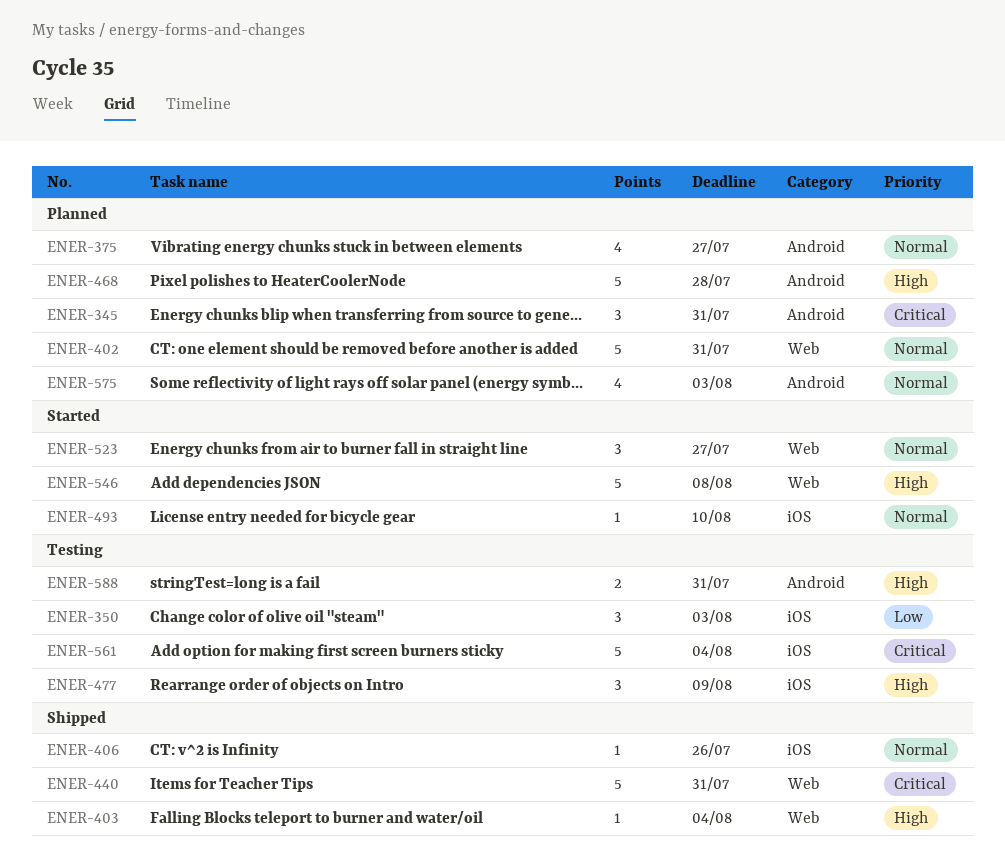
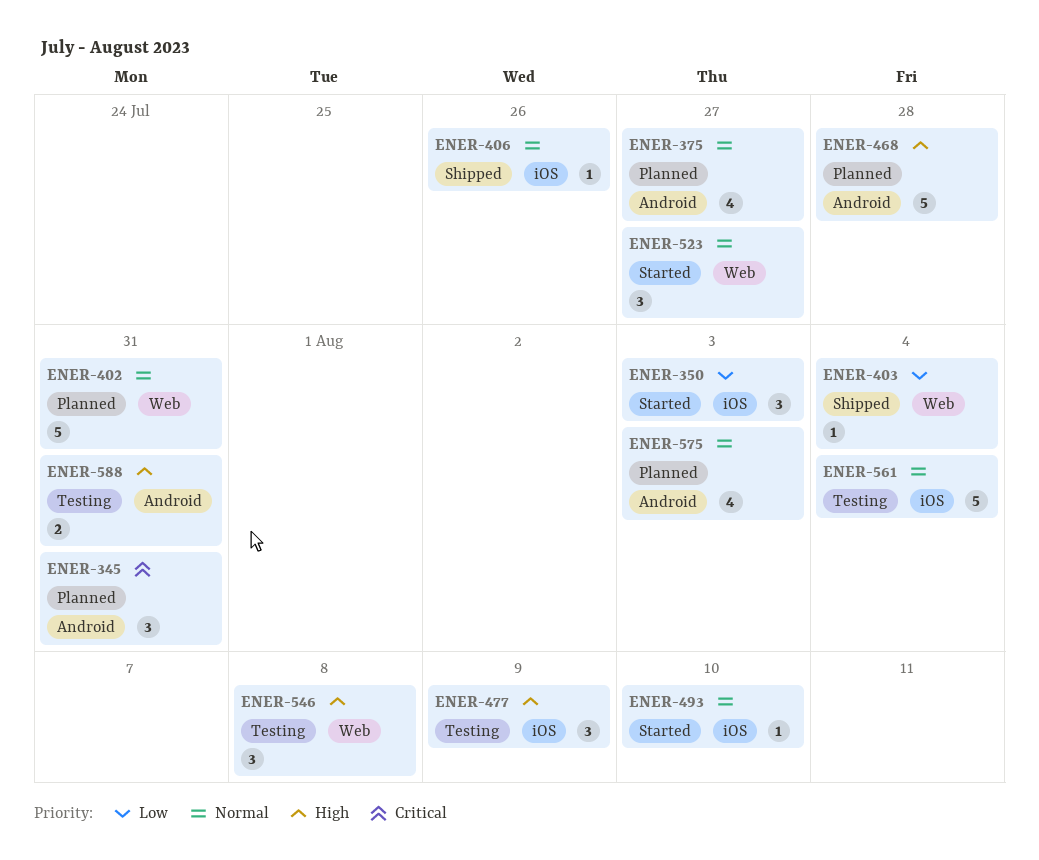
ENER-350, status: Testing -> Started
ENER-403, priority: High -> Low
ENER-440: present -> none
ENER-546, status: Started -> Testing
ENER-546, estimate: 5 -> 3
ENER-561, priority: Critical -> Normal

